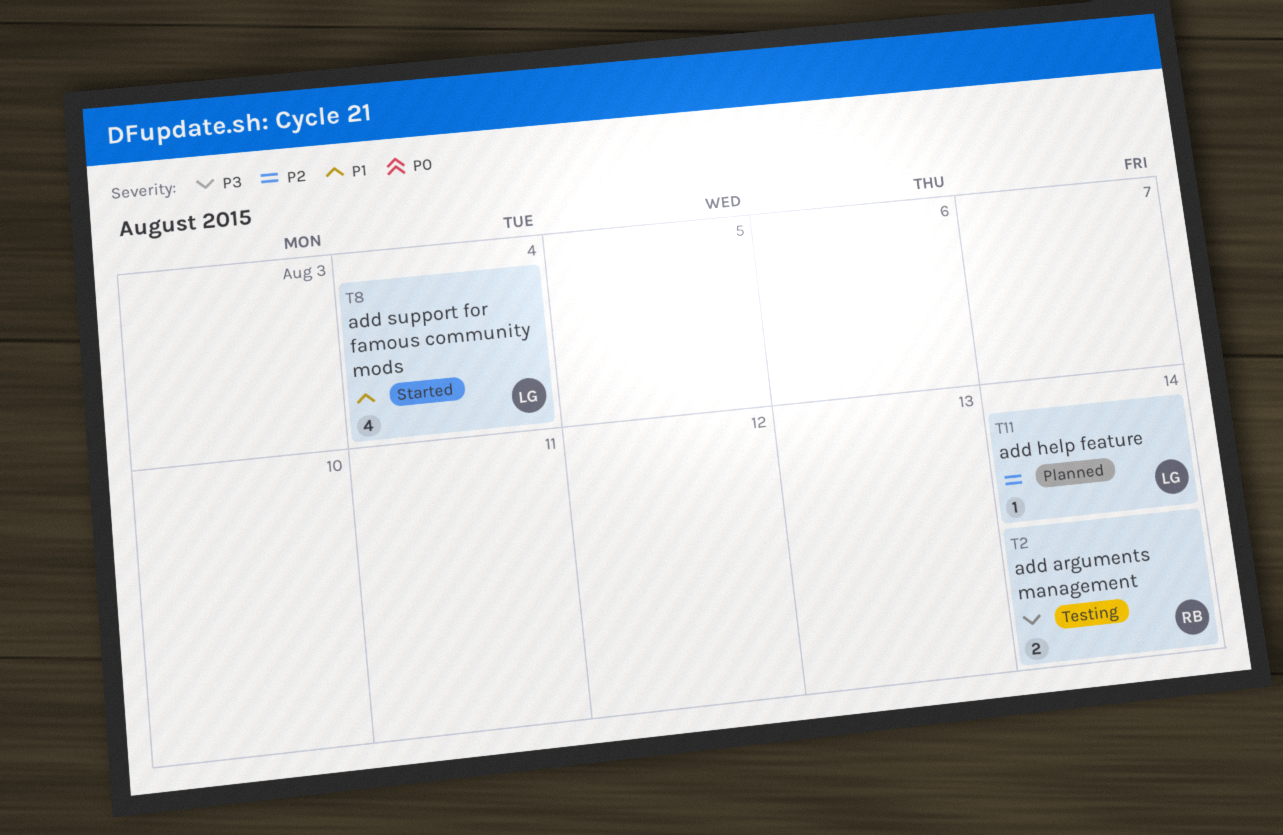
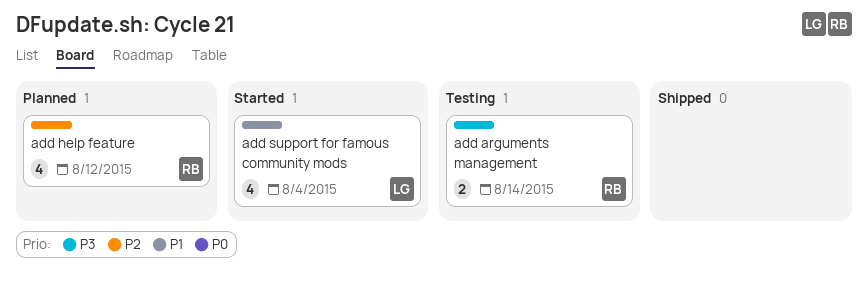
add help feature, owner: LG -> RB
add help feature, estimate: 1 -> 4
add help feature, due: Aug 14 -> Aug 12

